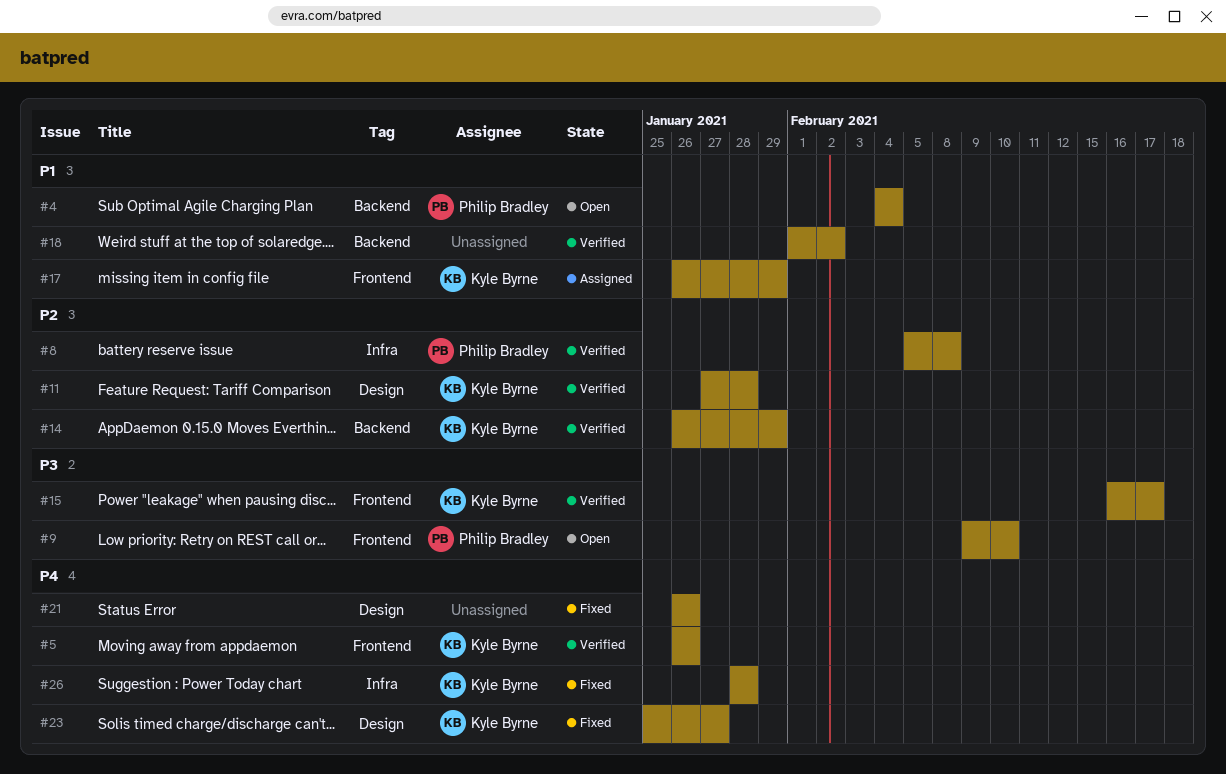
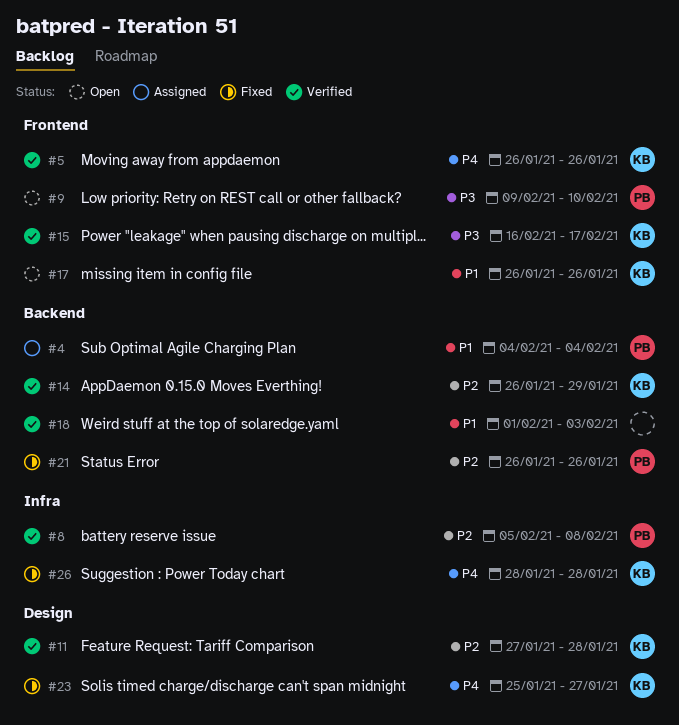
#4, status: Open -> Assigned
#17, status: Assigned -> Open
#17, due: Jan 29 -> Jan 26
#18, due: Feb 2 -> Feb 3
#21, owner: none -> Philip Bradley
#21, priority: P4 -> P2
#21, label: Design -> Backend

